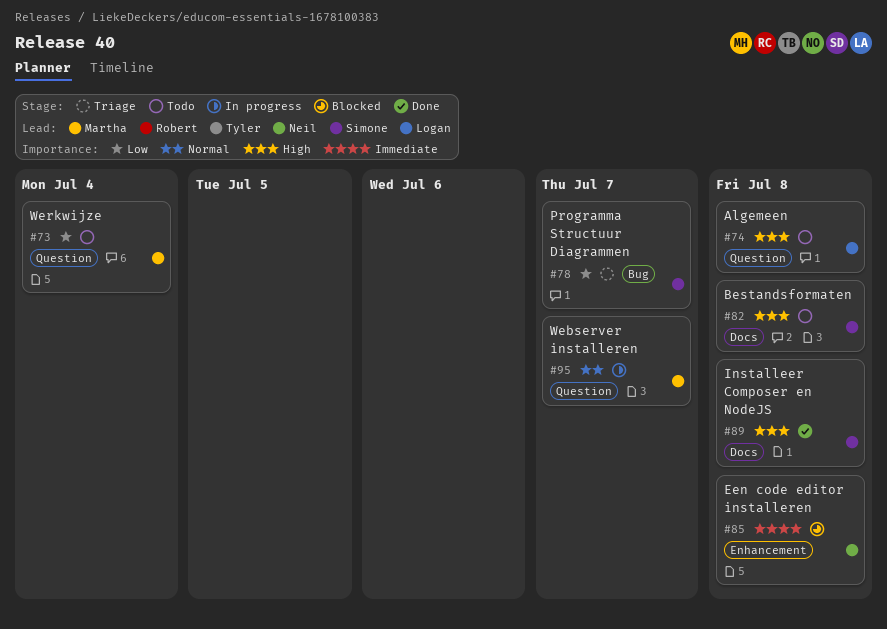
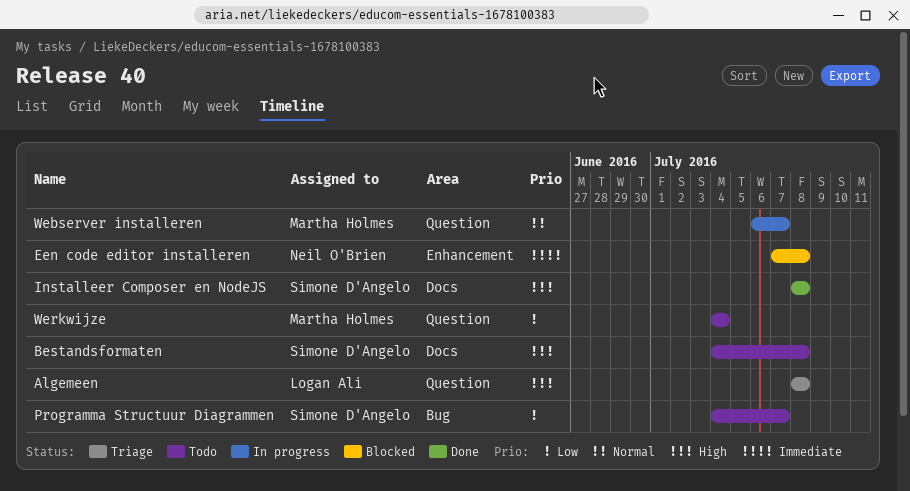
Algemeen, status: Todo -> Triage
Programma Structuur Diagrammen, status: Triage -> Todo

